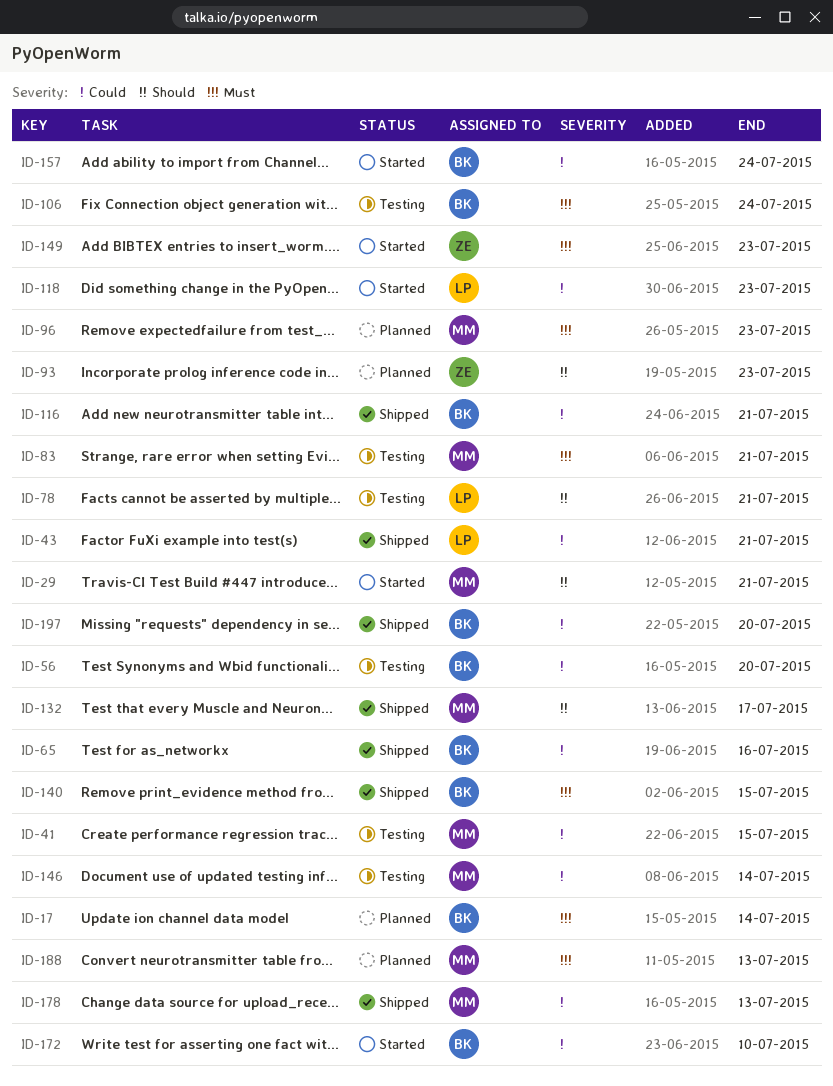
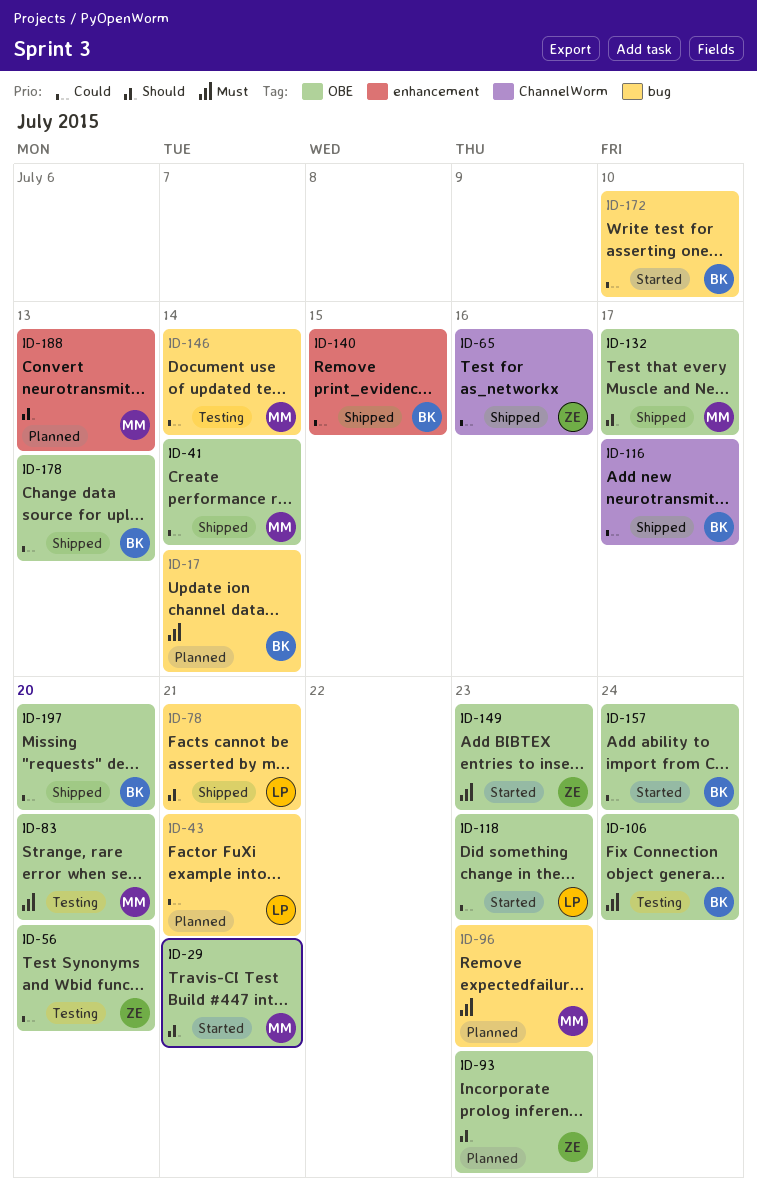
ID-41, status: Testing -> Shipped
ID-41, due: Jul 15 -> Jul 14
ID-43, status: Shipped -> Planned
ID-56, owner: BK -> ZE
ID-65, owner: BK -> ZE
ID-78, status: Testing -> Shipped
ID-83, due: Jul 21 -> Jul 20
ID-116, due: Jul 21 -> Jul 17
ID-140, priority: Must -> Could
ID-178, owner: MM -> BK
ID-188, priority: Must -> Should

